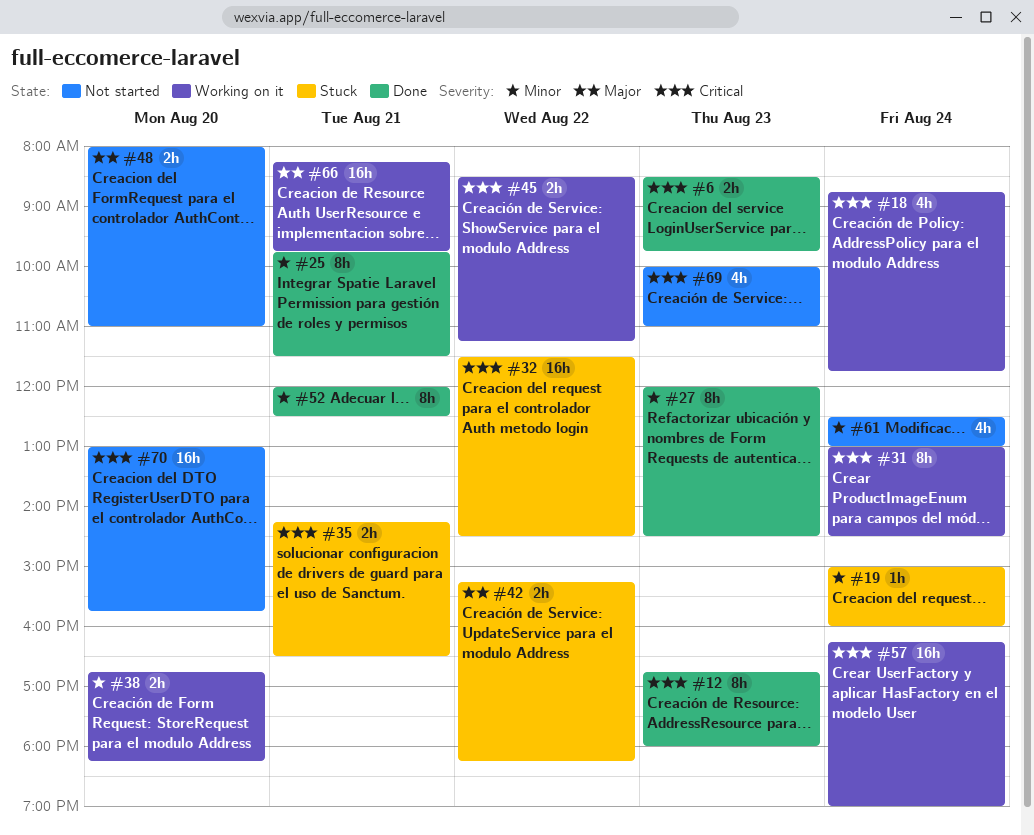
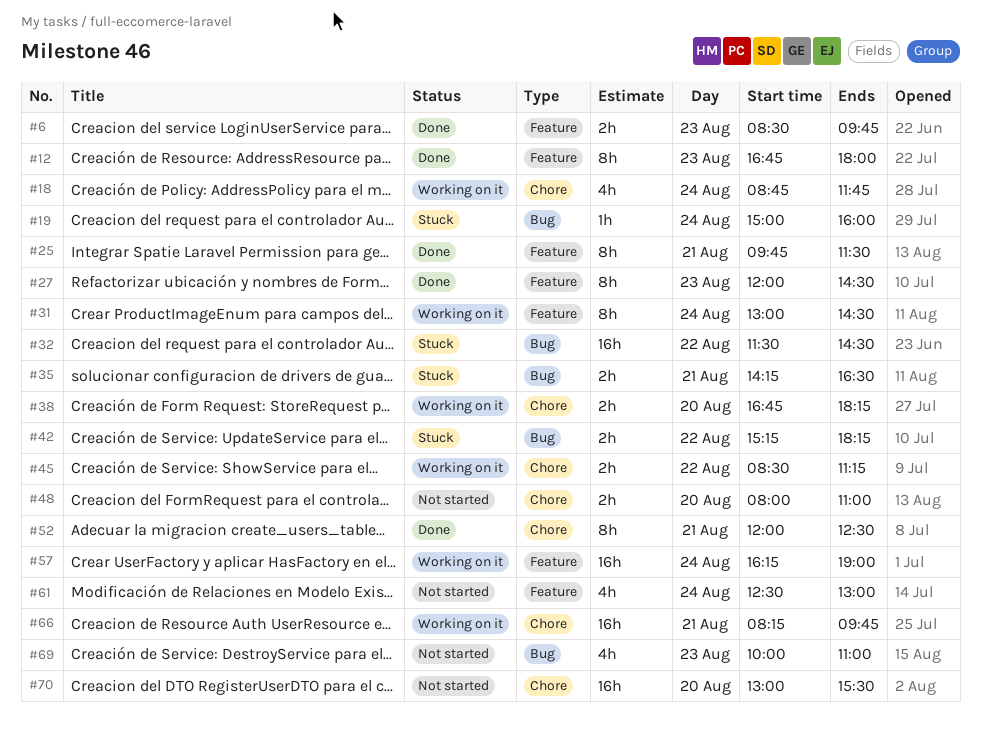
#70, ends: 15:45 -> 15:30

